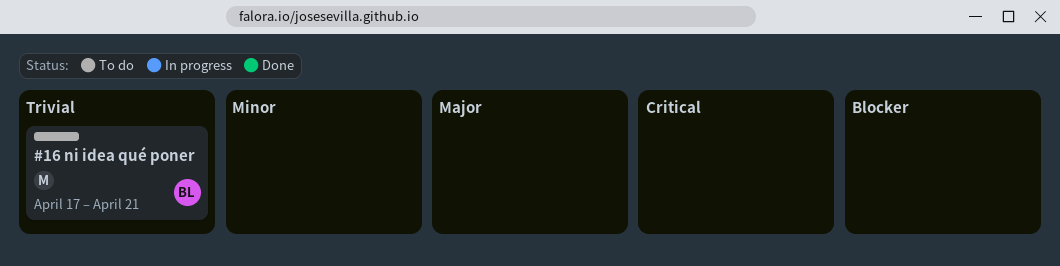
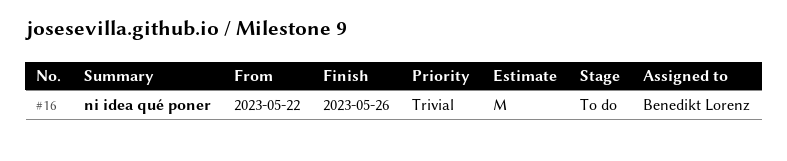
#16, start: Apr 17 -> May 22
#16, due: Apr 21 -> May 26

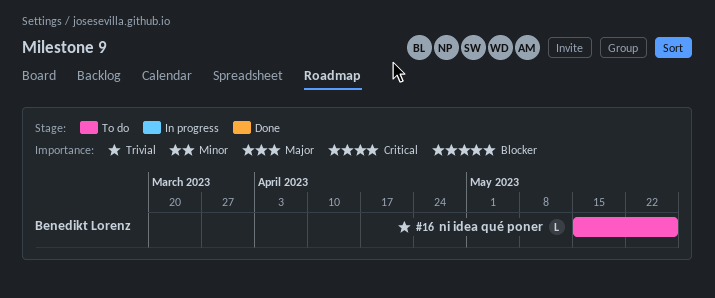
#16, estimate: M -> L
#16, start: May 22 -> May 15

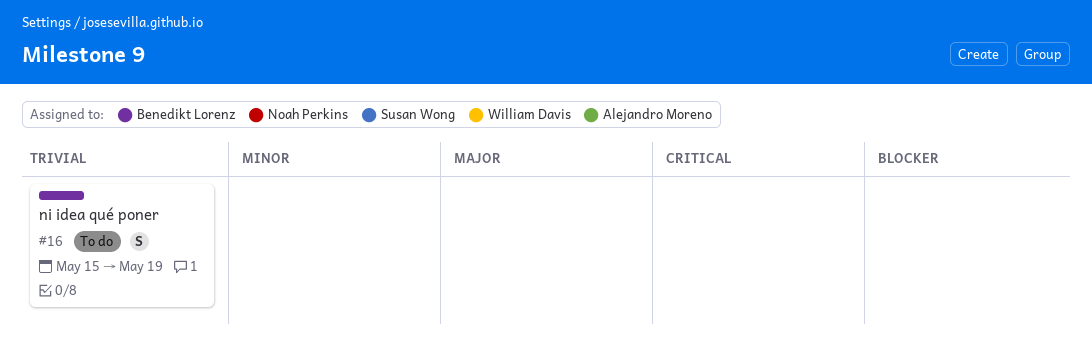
#16, estimate: L -> S
#16, due: May 26 -> May 19

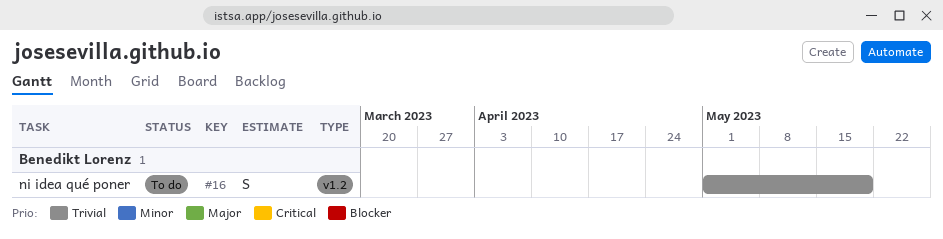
#16, start: May 15 -> May 1

